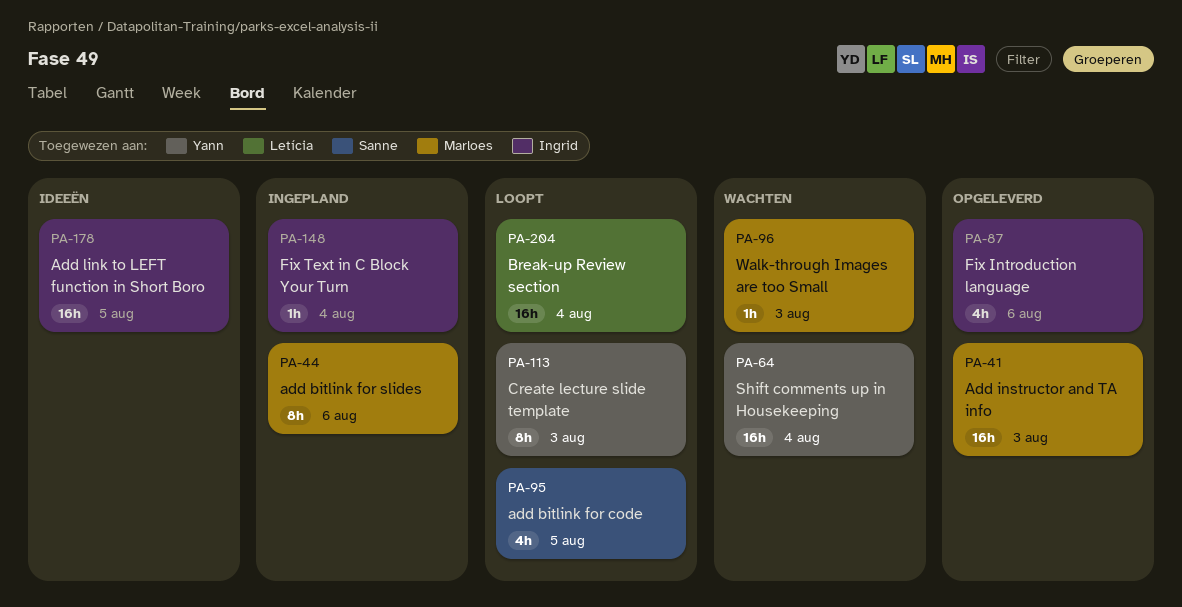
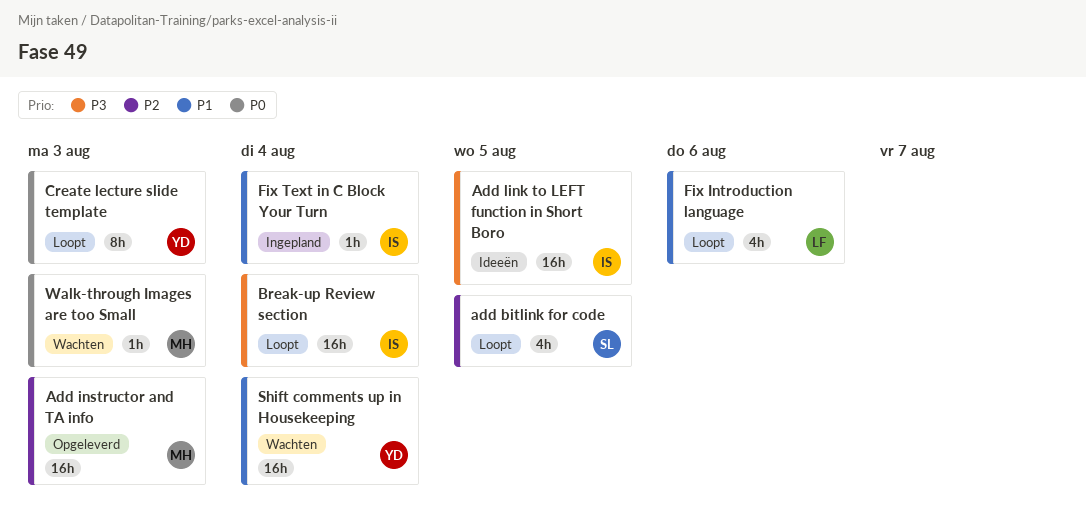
add bitlink for slides: present -> none
Break-up Review section, owner: Letícia -> Ingrid
Fix Introduction language, status: Opgeleverd -> Loopt
Fix Introduction language, owner: Ingrid -> Letícia

